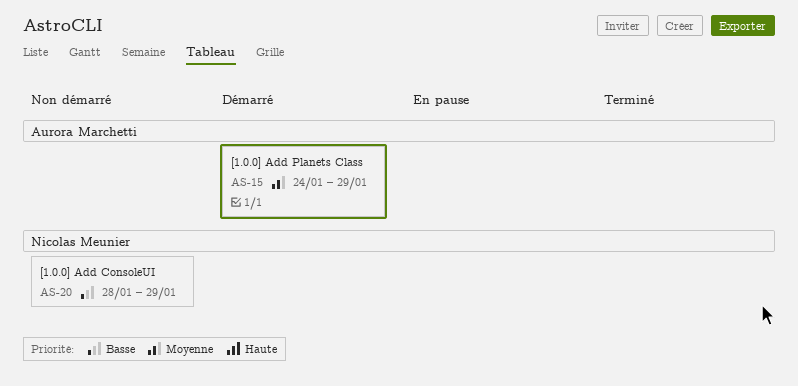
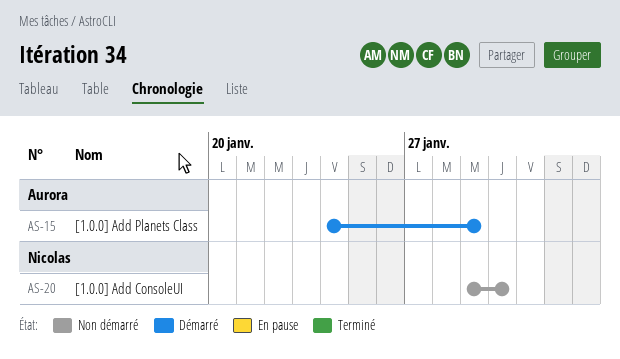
AS-20, start: Jan 28 -> Jan 29
AS-20, due: Jan 29 -> Jan 30

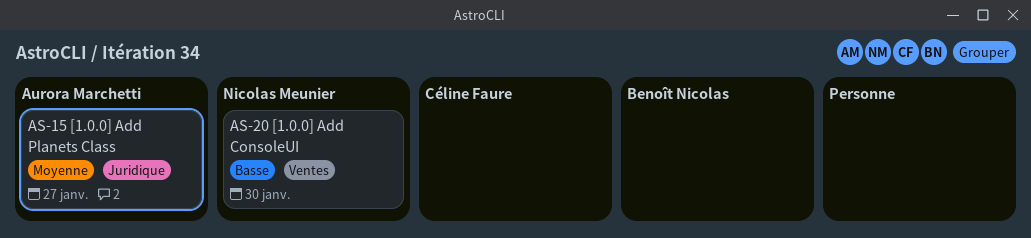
AS-15, due: Jan 29 -> Jan 27

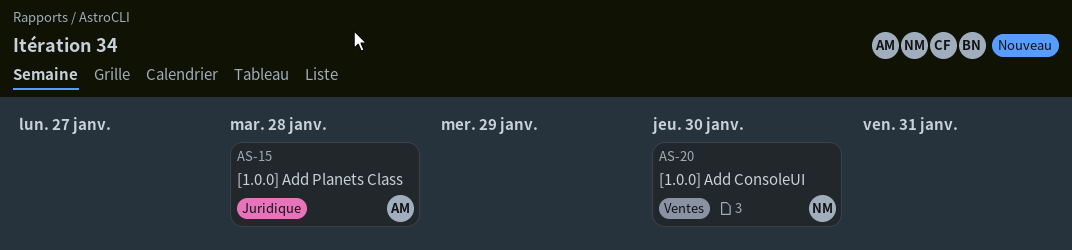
AS-15, due: Jan 27 -> Jan 28

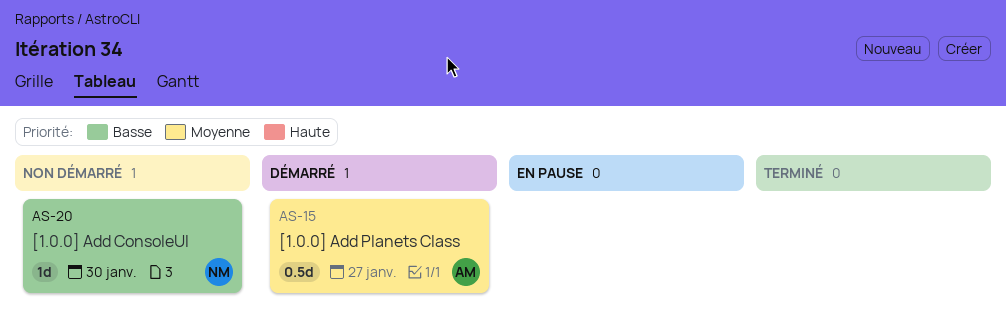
AS-15, due: Jan 28 -> Jan 27

